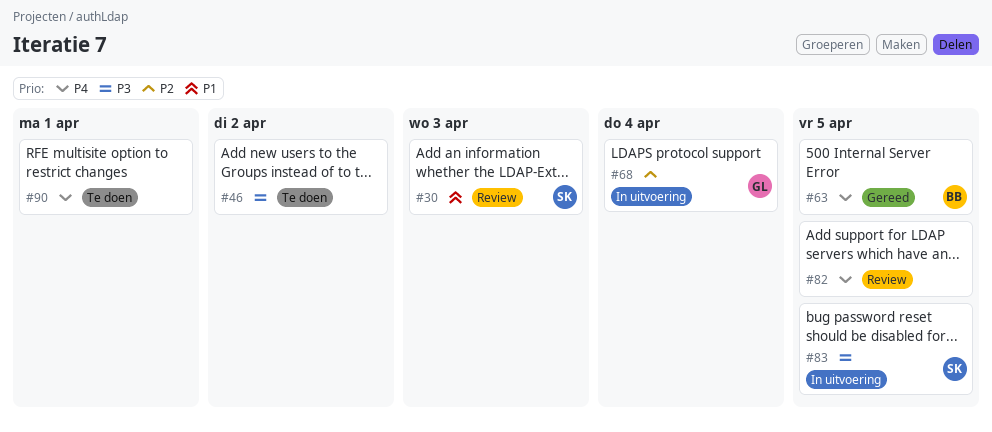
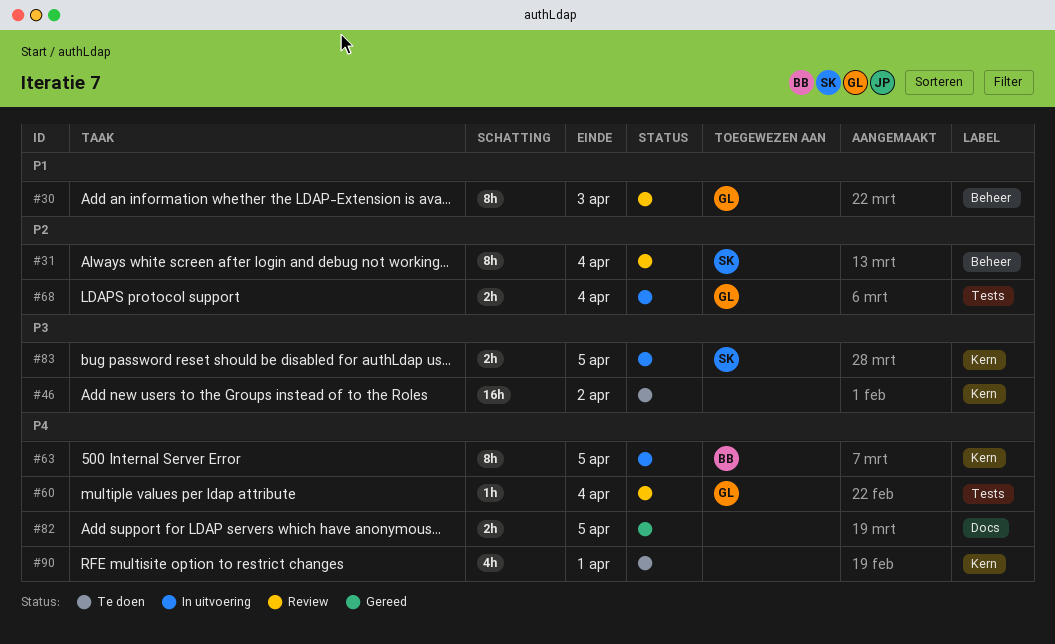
#30, owner: SK -> GL
#31: none -> present
#60: none -> present
#63, status: Gereed -> In uitvoering
#82, status: Review -> Gereed

